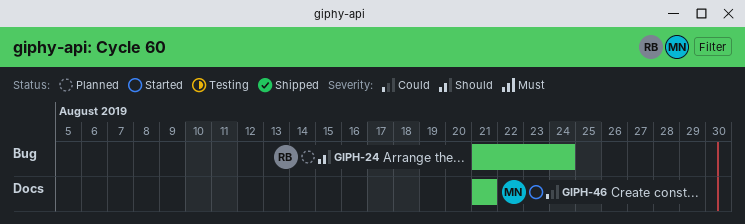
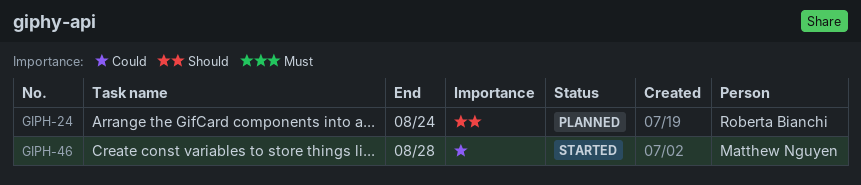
GIPH-46, due: Aug 21 -> Aug 28

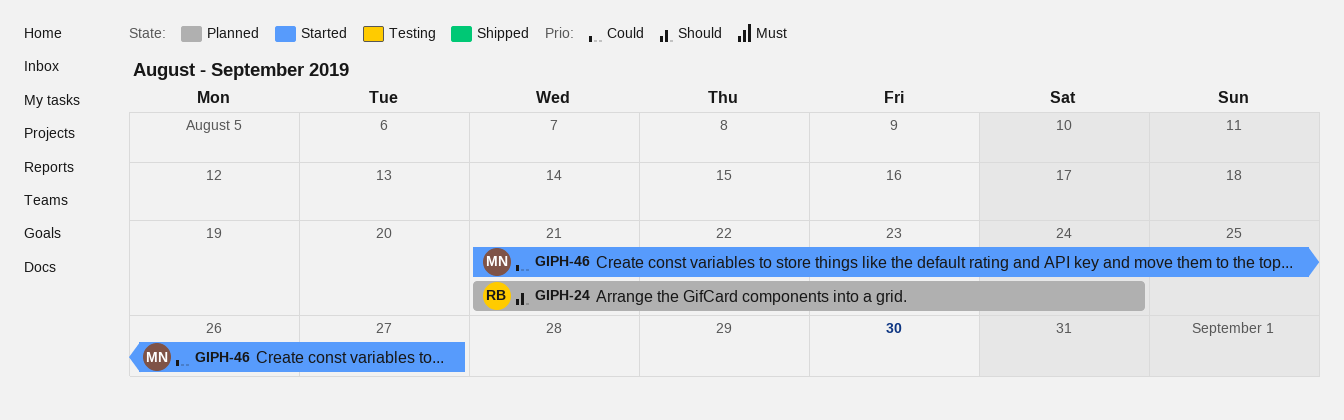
GIPH-46, due: Aug 28 -> Aug 27

